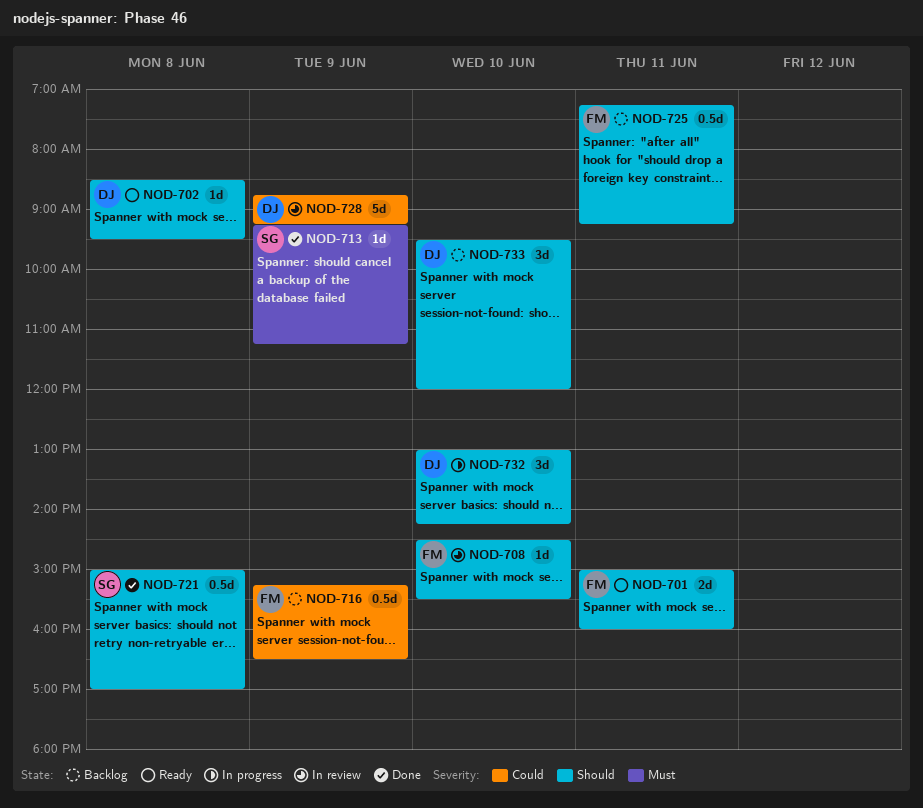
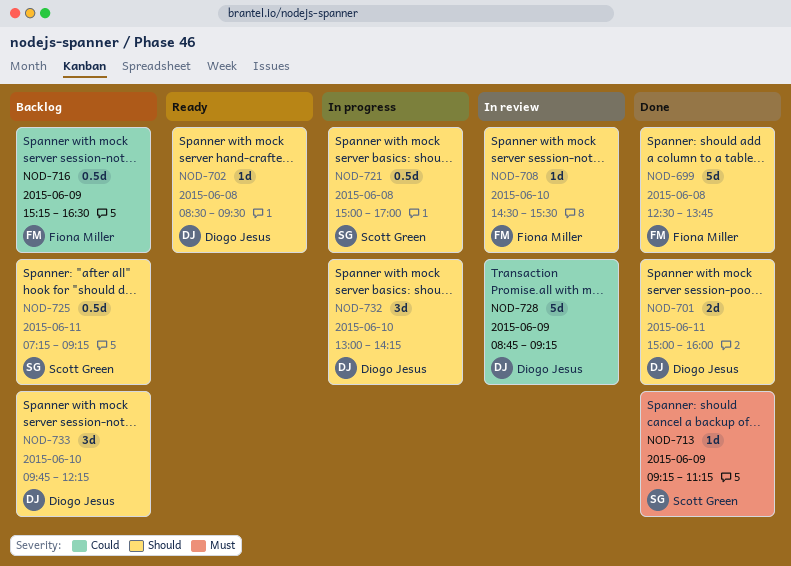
NOD-699: none -> present
NOD-701, status: Ready -> Done
NOD-701, owner: Fiona Miller -> Diogo Jesus
NOD-721, status: Done -> In progress
NOD-725, owner: Fiona Miller -> Scott Green
NOD-733, begins: 09:30 -> 09:45
NOD-733, ends: 12:00 -> 12:15

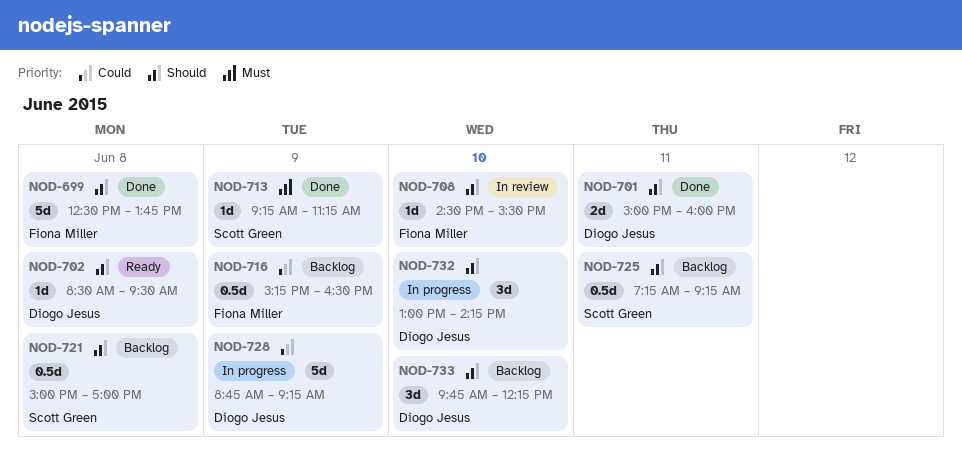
NOD-721, status: In progress -> Backlog
NOD-728, status: In review -> In progress

